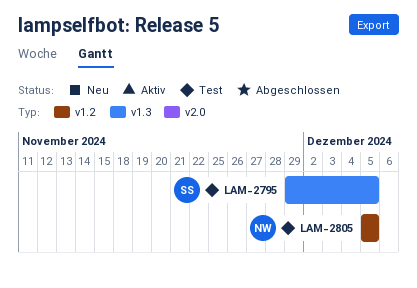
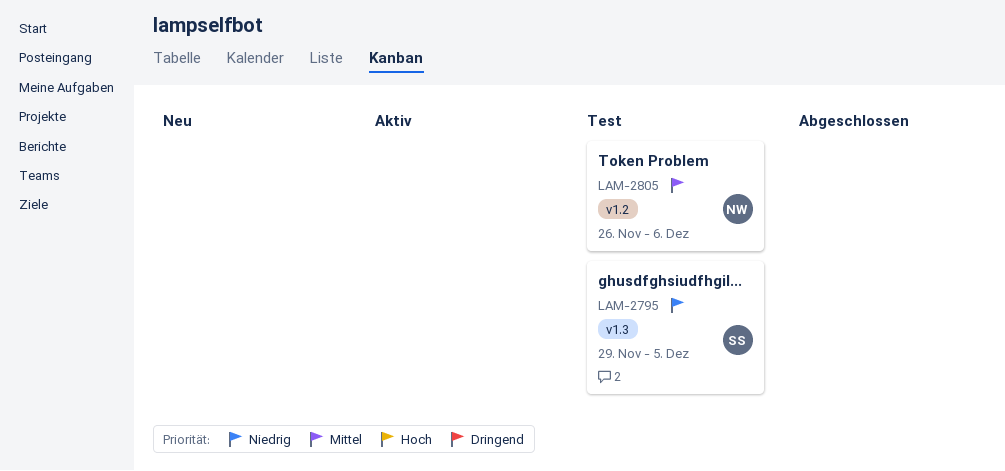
LAM-2805, start: Dec 5 -> Nov 26
LAM-2805, due: Dec 5 -> Dec 6

